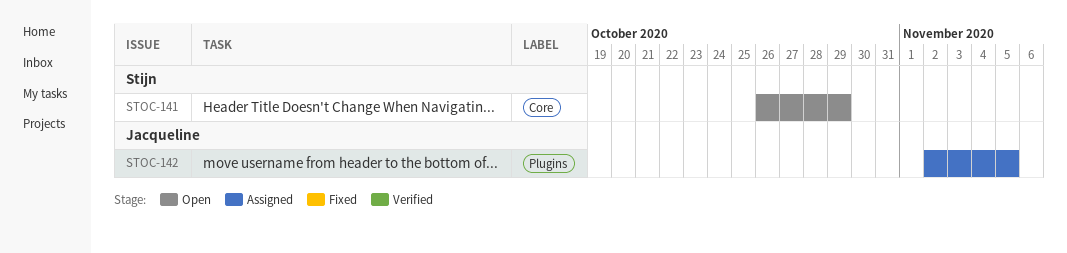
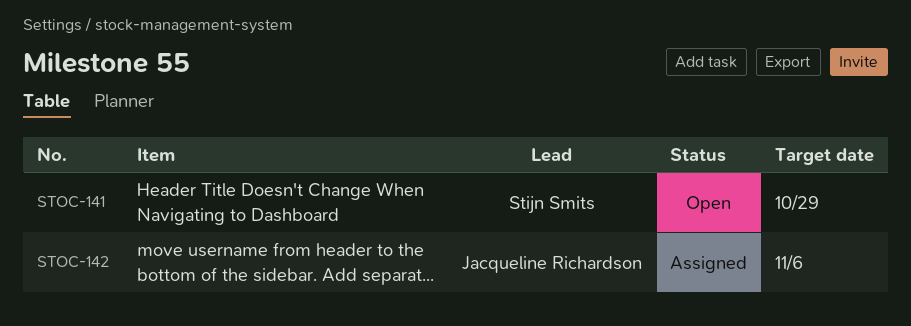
STOC-142, due: Nov 5 -> Nov 6

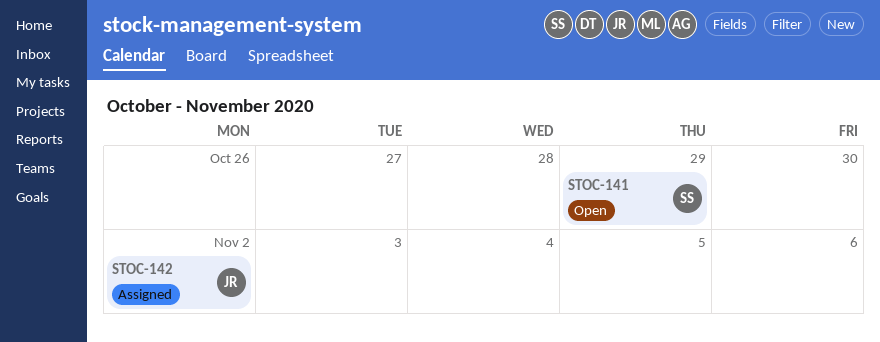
STOC-142, due: Nov 6 -> Nov 2

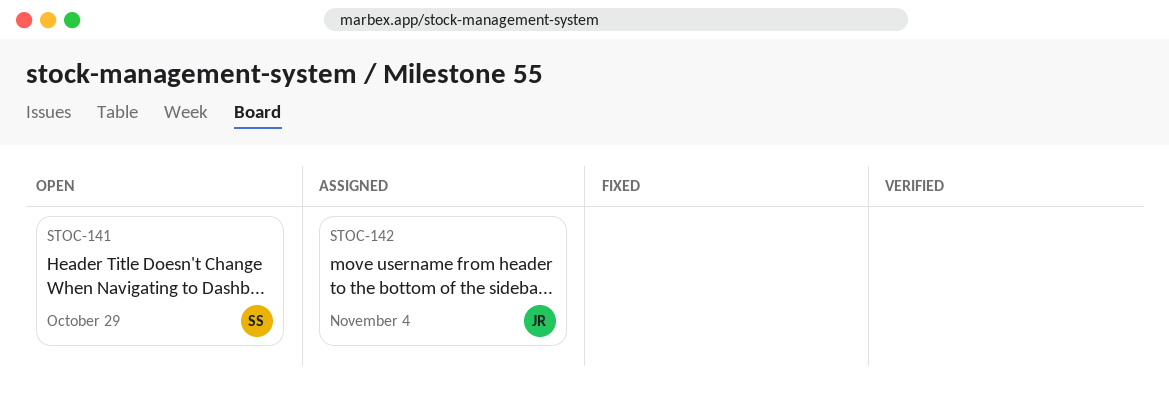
STOC-142, due: Nov 2 -> Nov 4

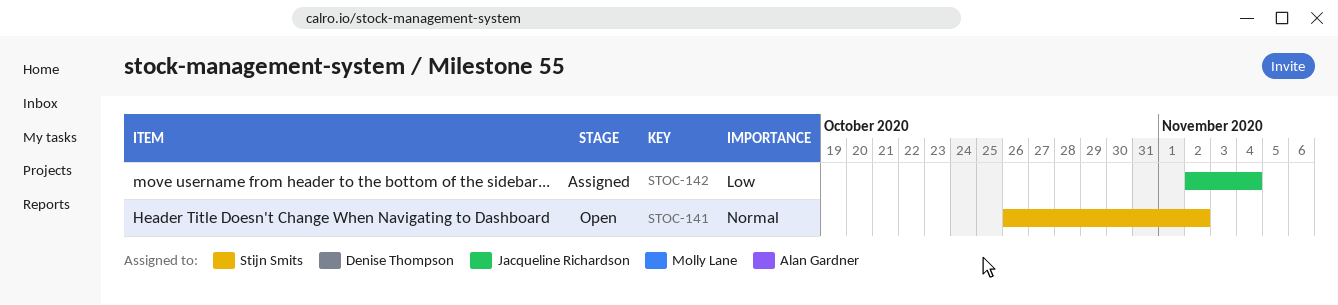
STOC-141, due: Oct 29 -> Nov 2

